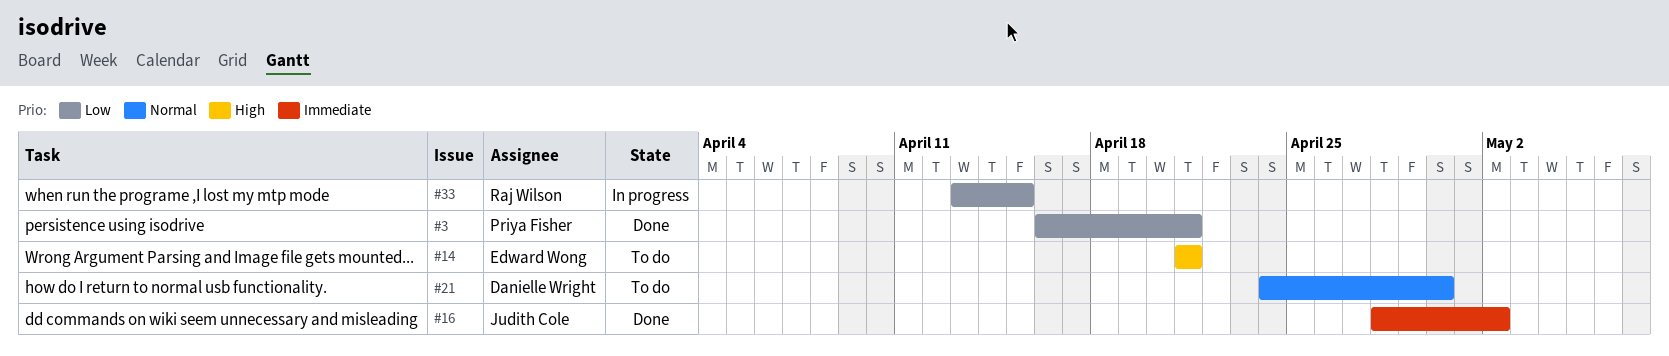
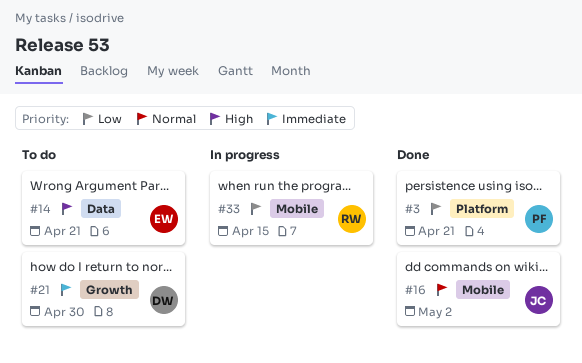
#16, priority: Immediate -> Normal
#21, priority: Normal -> Immediate

